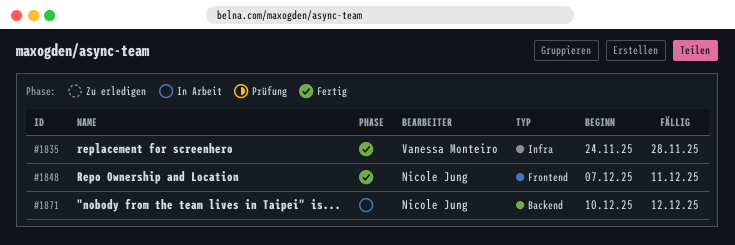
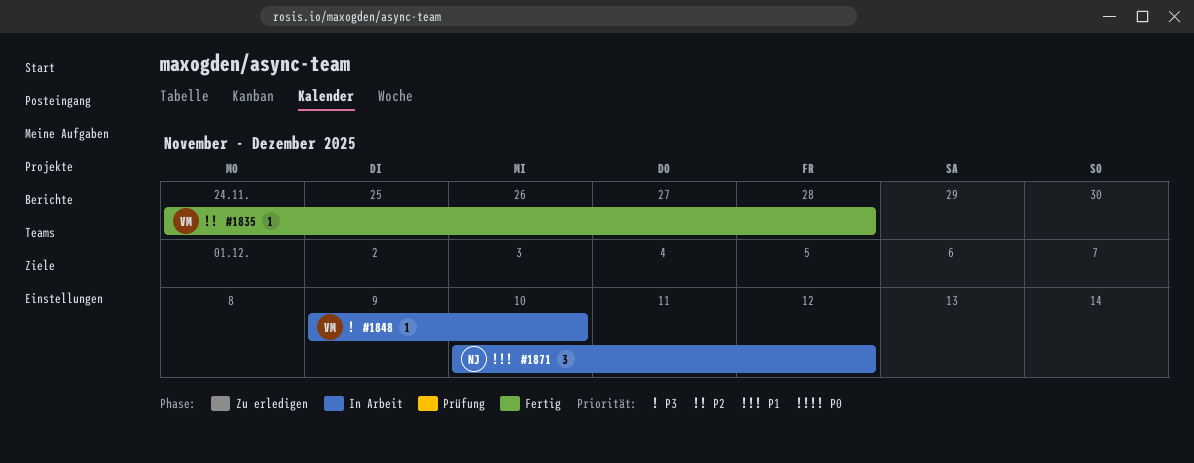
#1848, status: Fertig -> In Arbeit
#1848, owner: Nicole Jung -> Vanessa Monteiro
#1848, start: Dec 7 -> Dec 9
#1848, due: Dec 11 -> Dec 10

